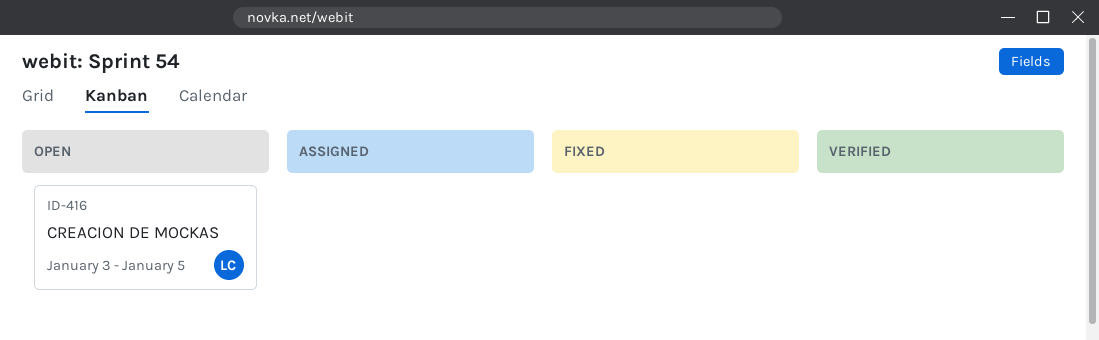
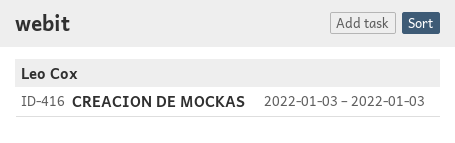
ID-416, due: Jan 5 -> Jan 3

